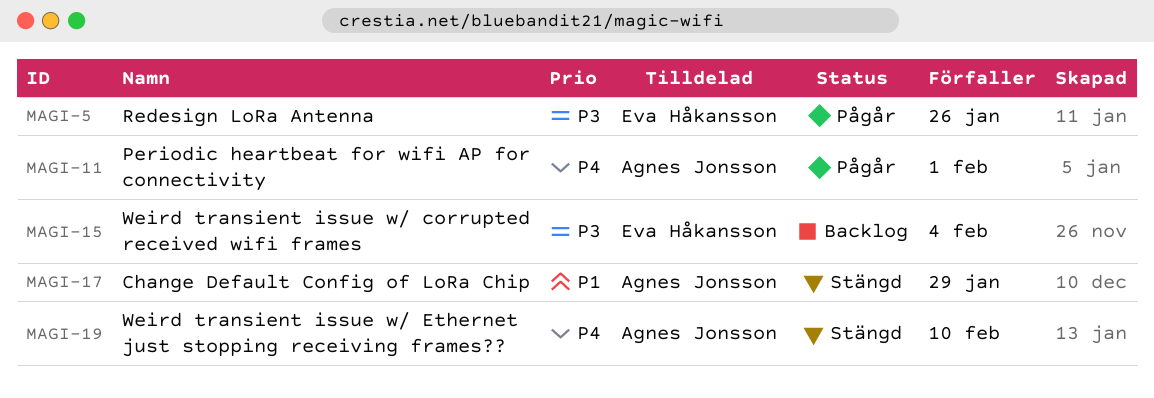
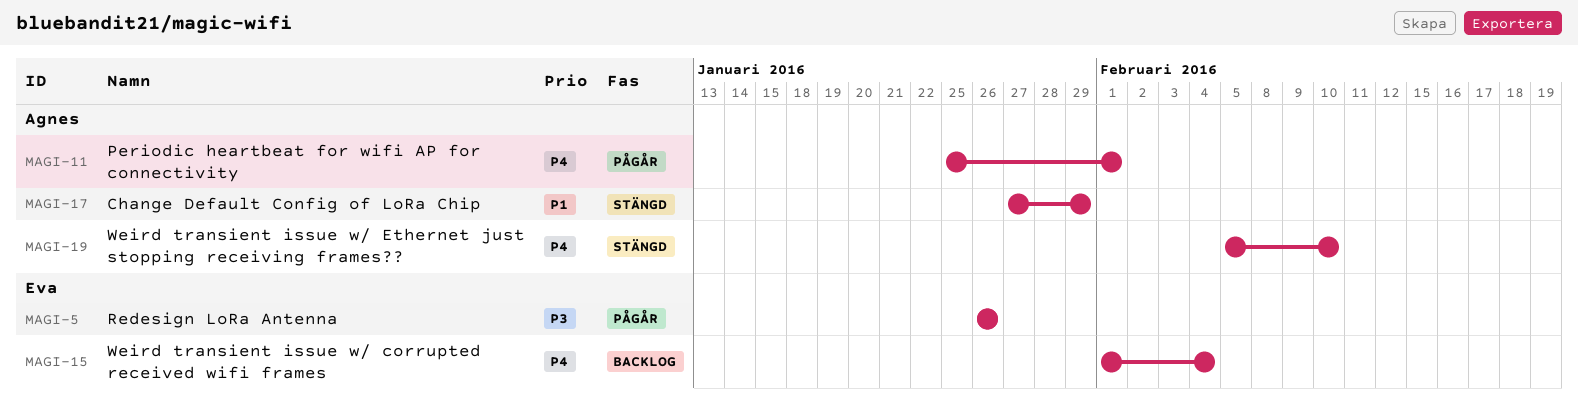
MAGI-15, priority: P3 -> P4

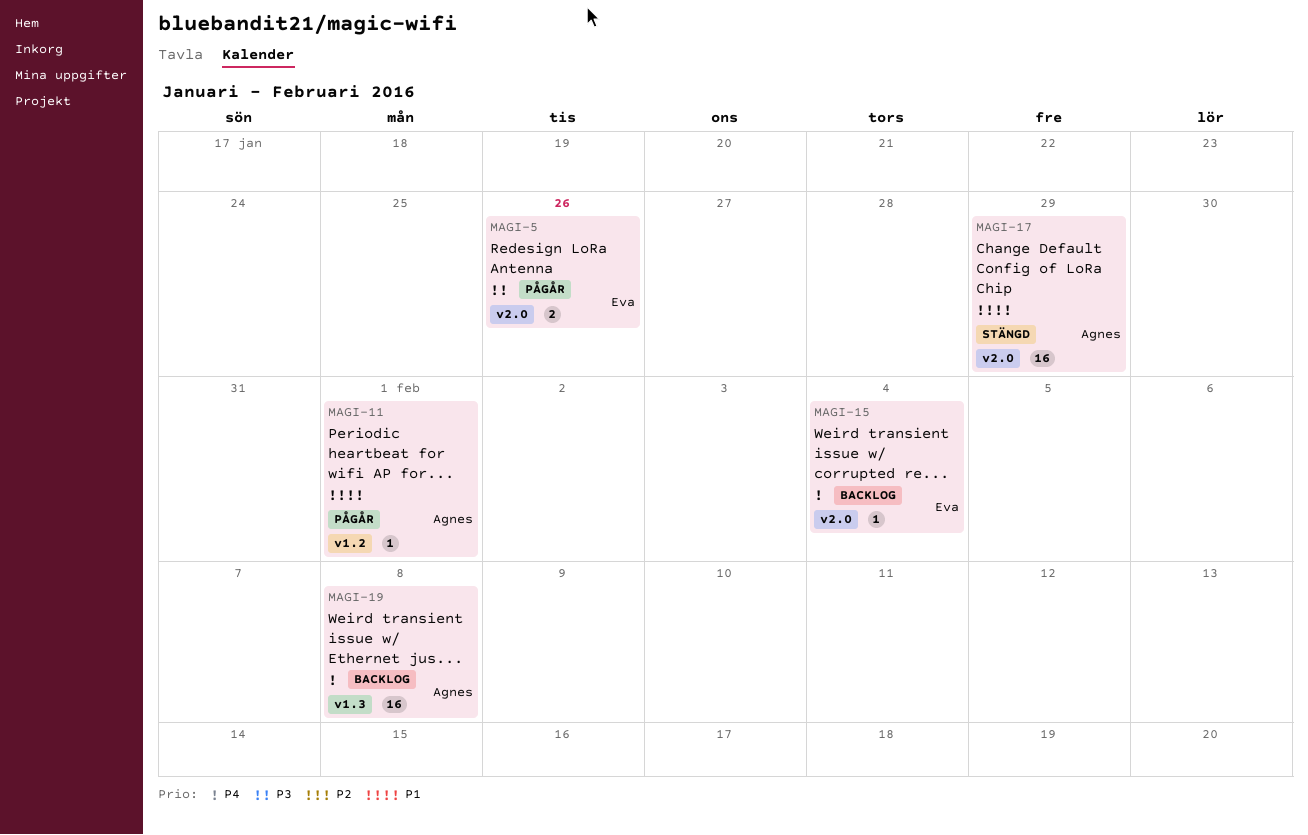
MAGI-11, priority: P4 -> P1
MAGI-19, status: Stängd -> Backlog
MAGI-19, due: Feb 10 -> Feb 8

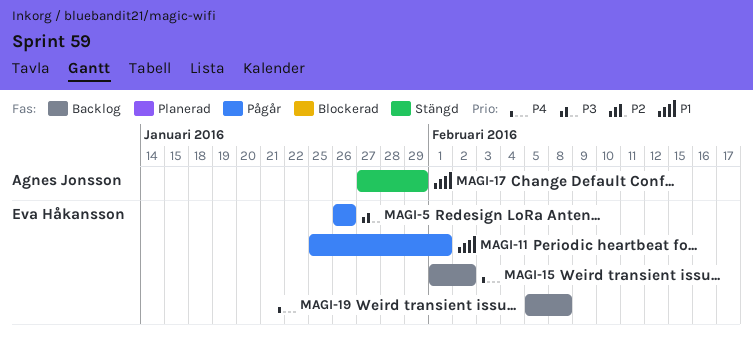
MAGI-11, owner: Agnes Jonsson -> Eva Håkansson
MAGI-15, due: Feb 4 -> Feb 2
MAGI-19, owner: Agnes Jonsson -> Eva Håkansson

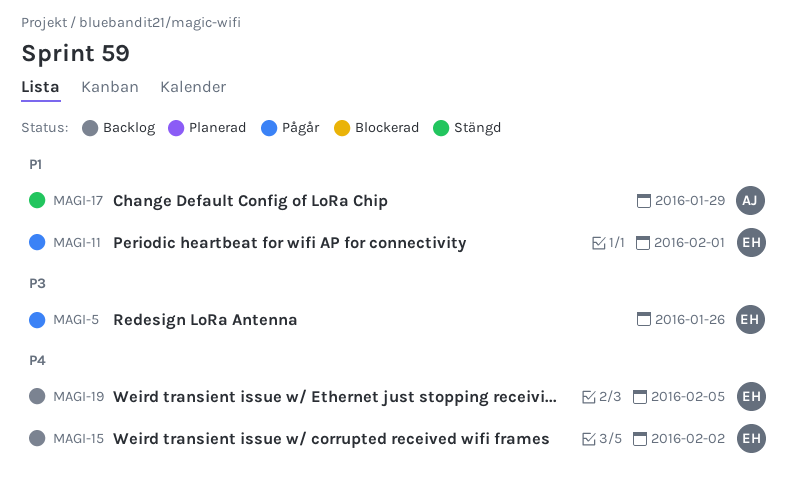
MAGI-19, due: Feb 8 -> Feb 5

